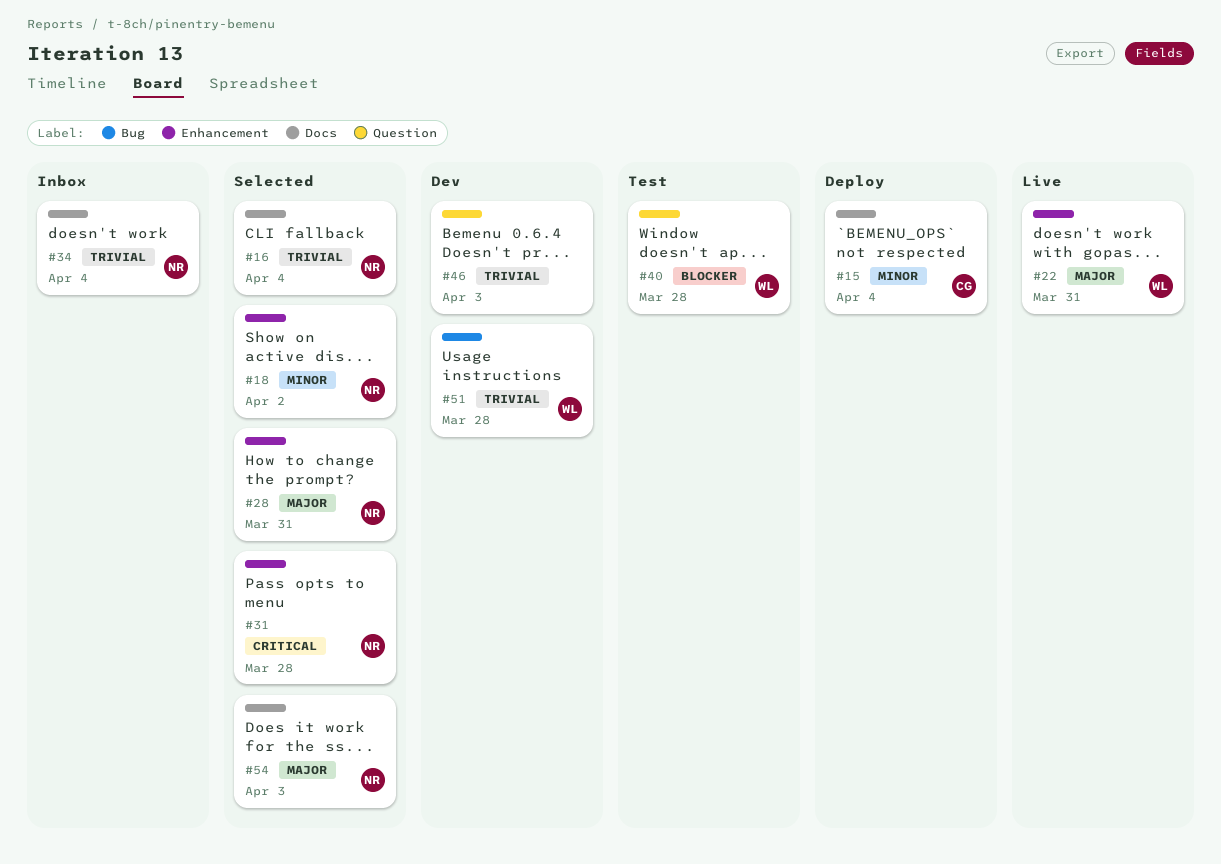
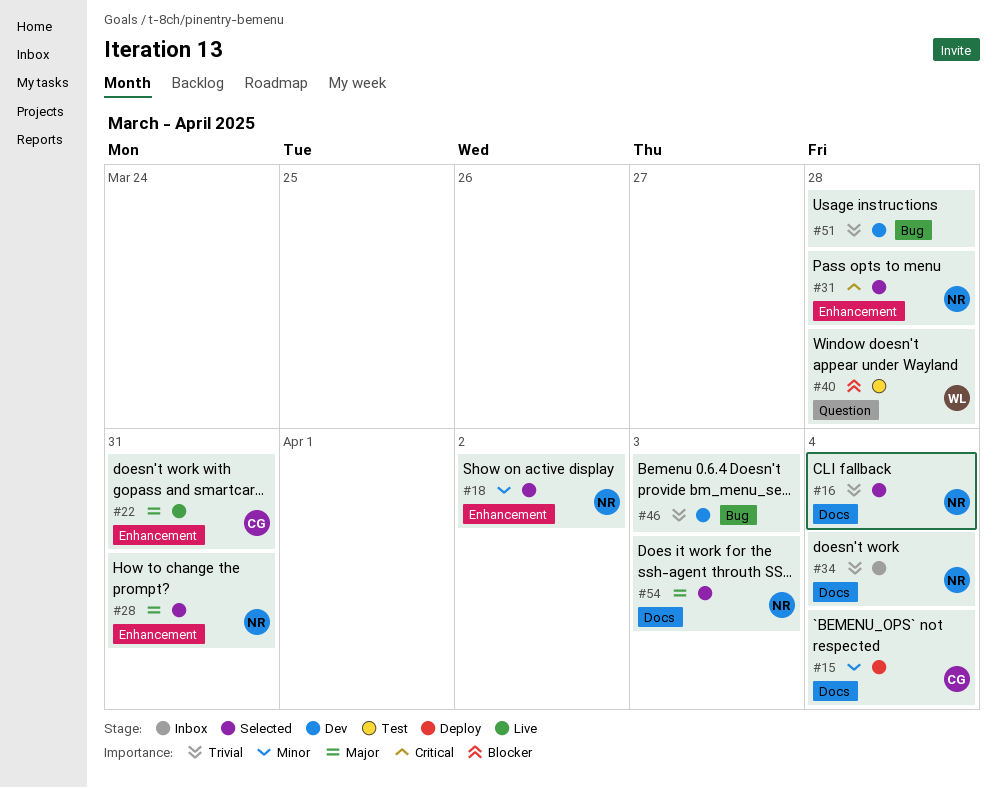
#22, owner: WL -> CG
#46, label: Question -> Bug
#51, owner: WL -> none

